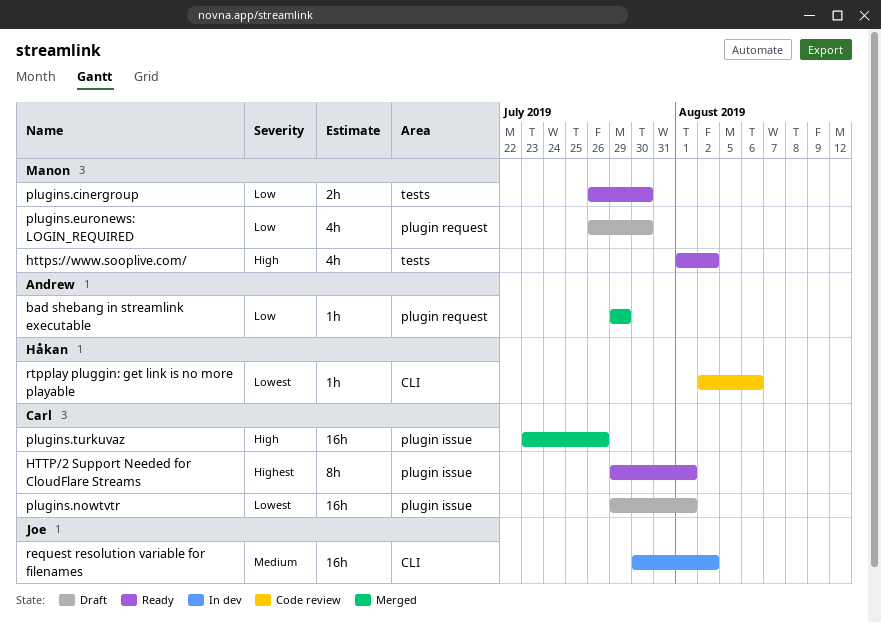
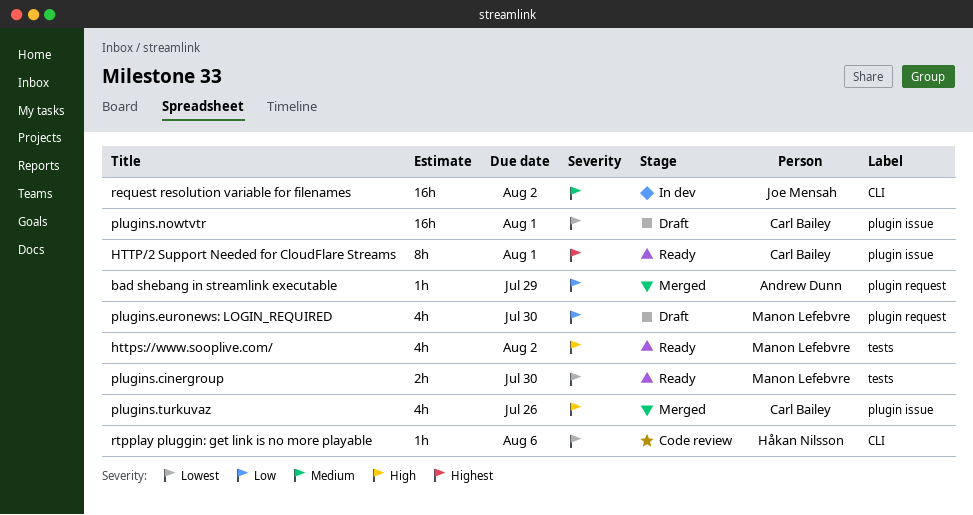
plugins.cinergroup, priority: Low -> Lowest
plugins.turkuvaz, estimate: 16h -> 4h

